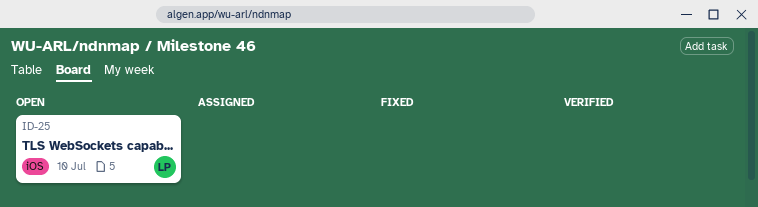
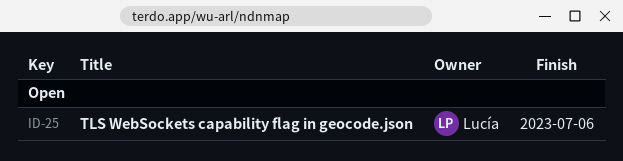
ID-25, due: Jul 10 -> Jul 6

